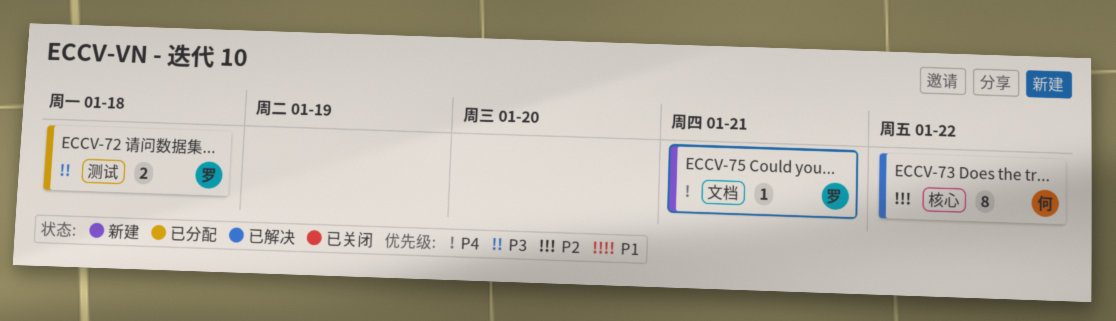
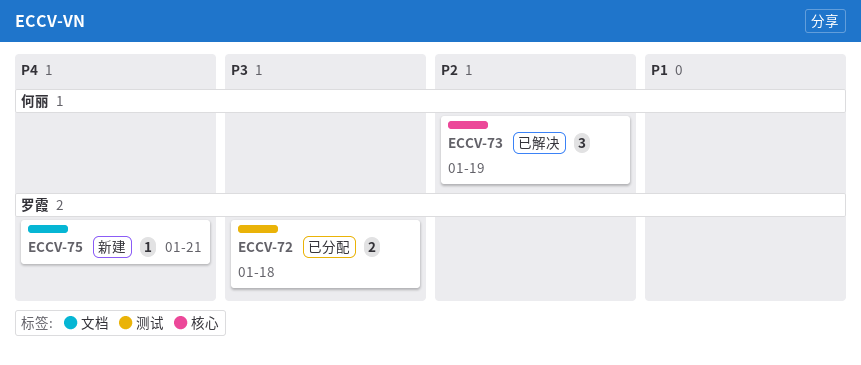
ECCV-73, estimate: 8 -> 3
ECCV-73, due: Jan 22 -> Jan 19

